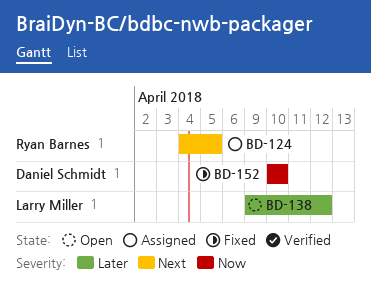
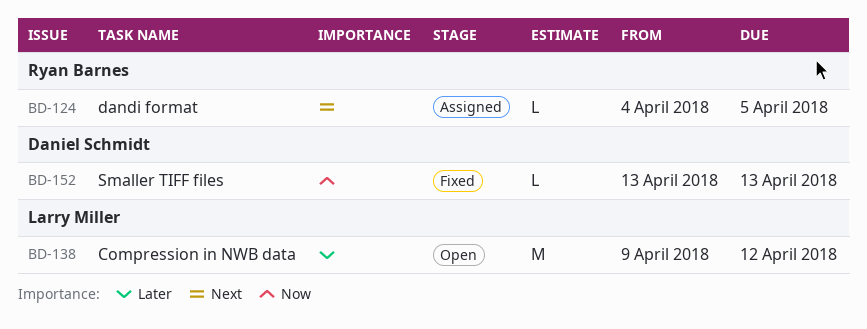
BD-152, start: Apr 10 -> Apr 13
BD-152, due: Apr 10 -> Apr 13

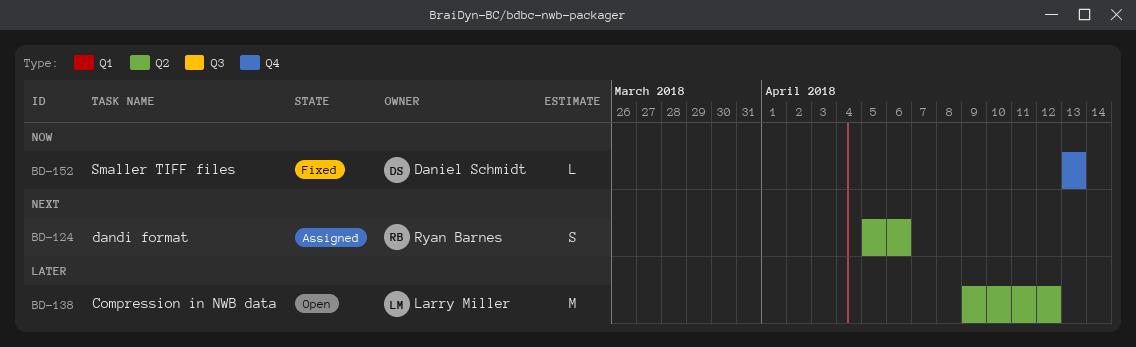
BD-124, estimate: L -> S
BD-124, start: Apr 4 -> Apr 5
BD-124, due: Apr 5 -> Apr 6

